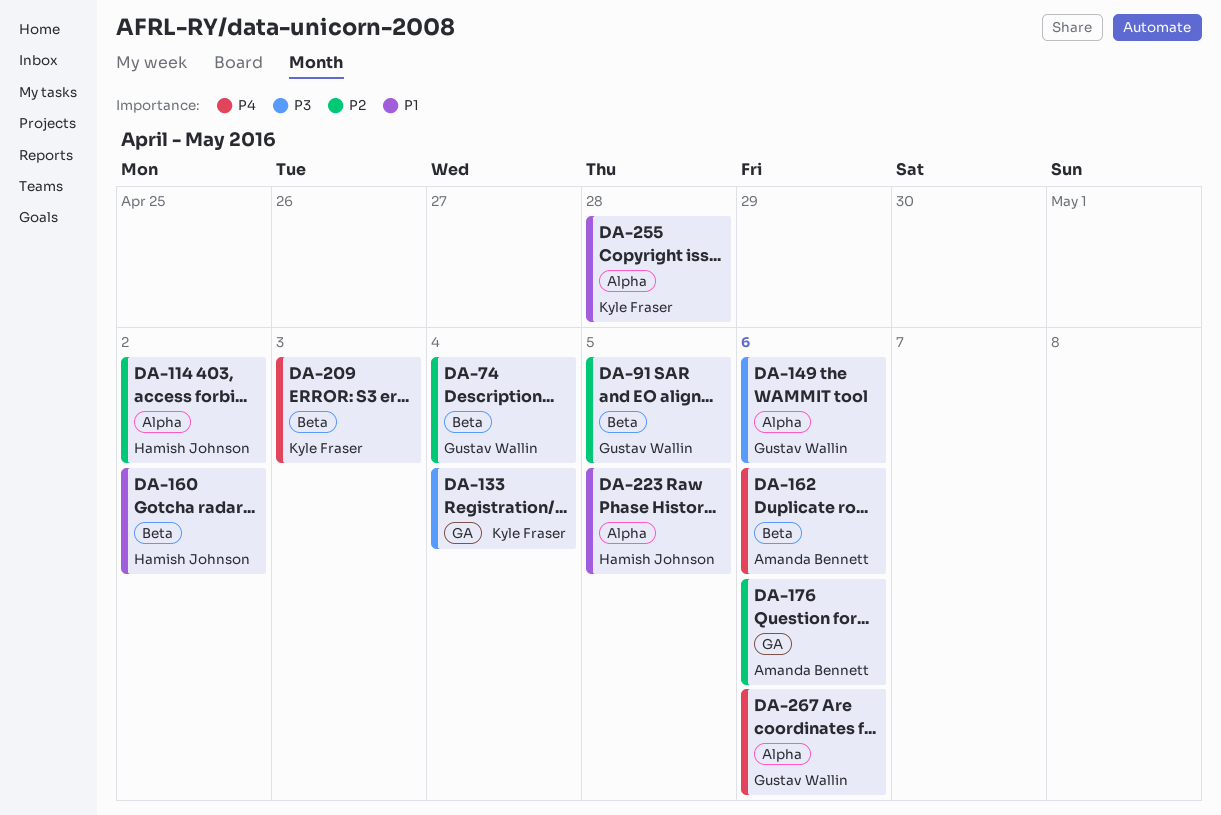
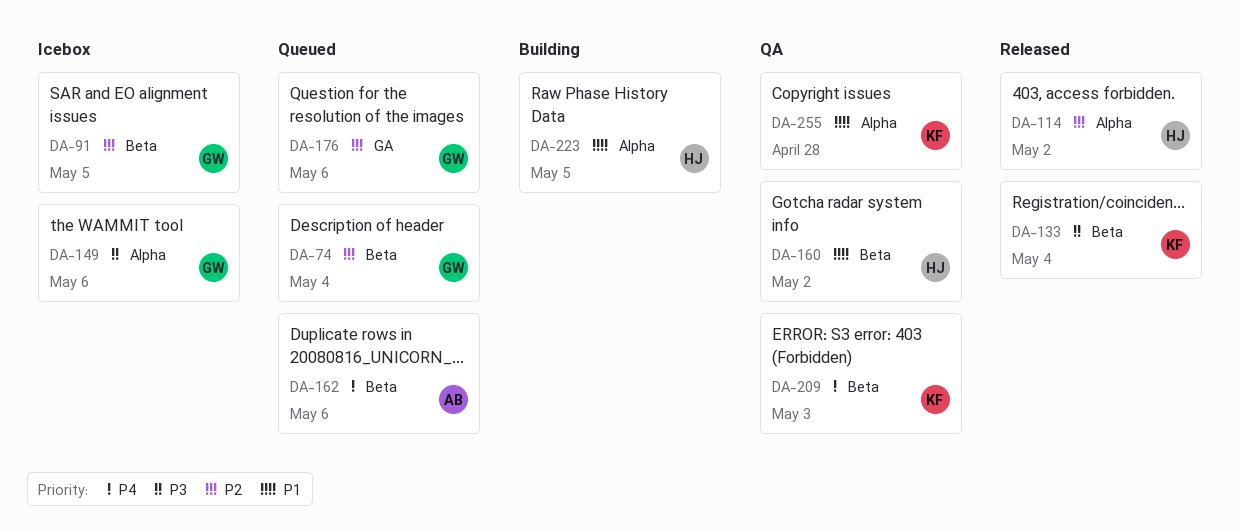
DA-133, label: GA -> Beta
DA-176, owner: Amanda Bennett -> Gustav Wallin
DA-267: present -> none

